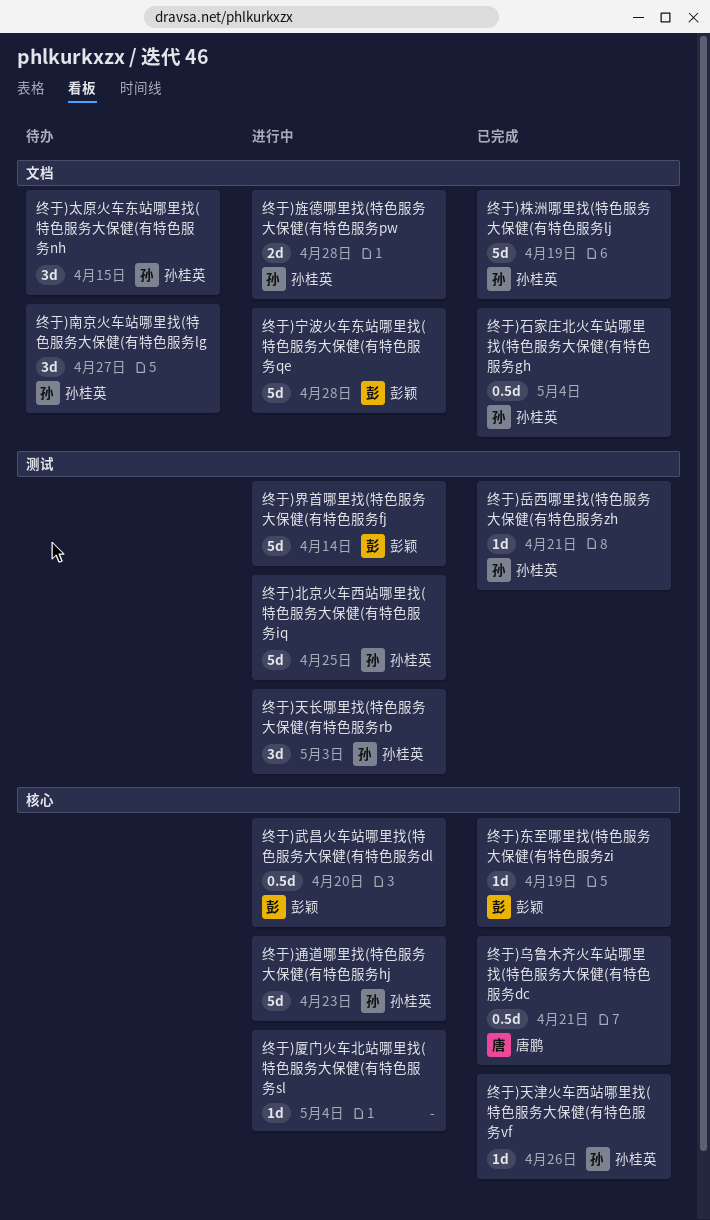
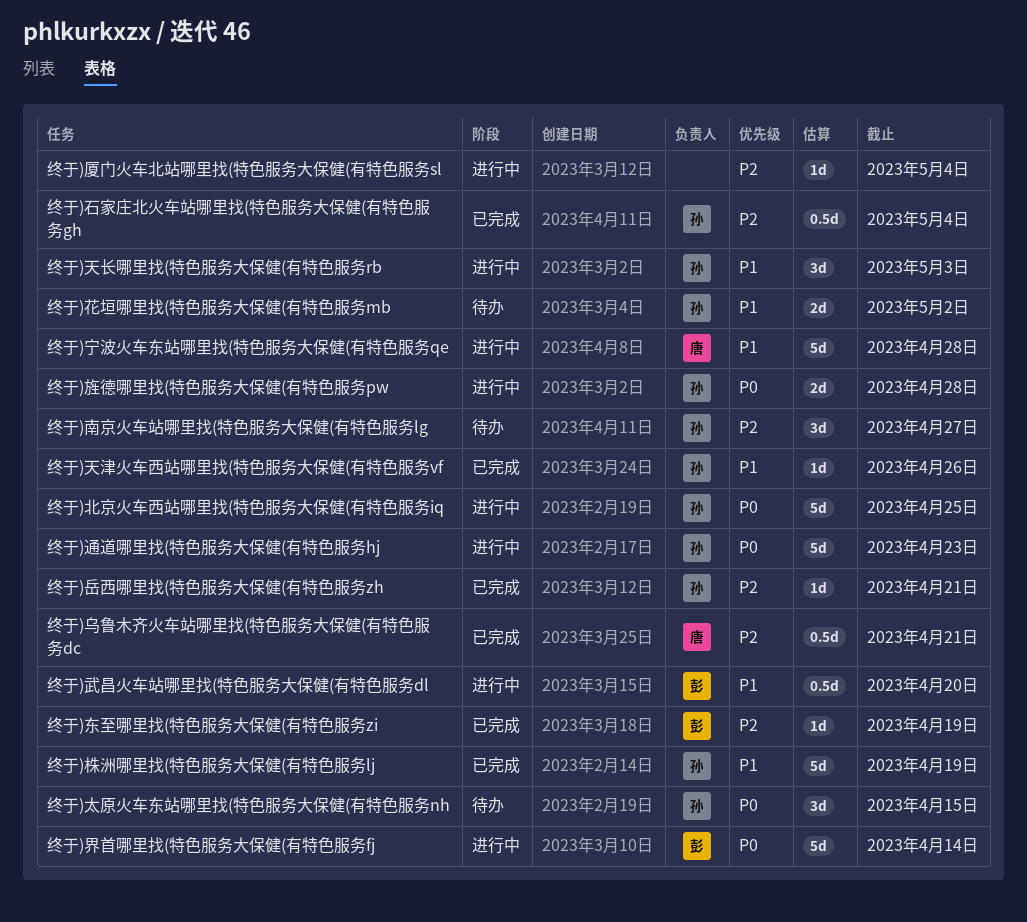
终于)宁波火车东站哪里找(特色服务大保健(有特色服务qe, owner: 彭颖 -> 唐鹏
终于)花垣哪里找(特色服务大保健(有特色服务mb: none -> present

